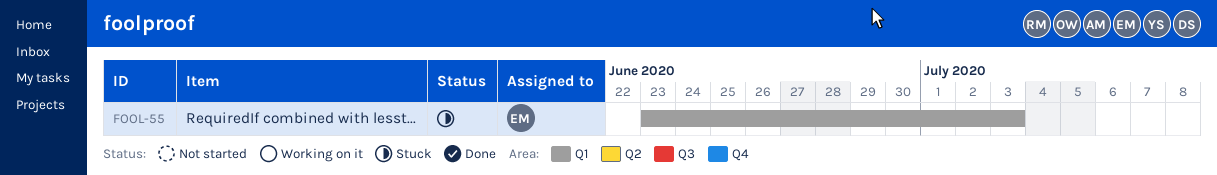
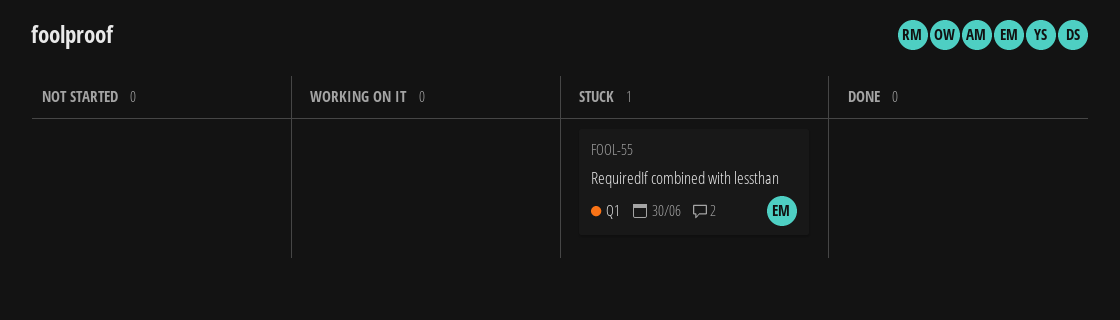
FOOL-55, due: Jul 3 -> Jun 30

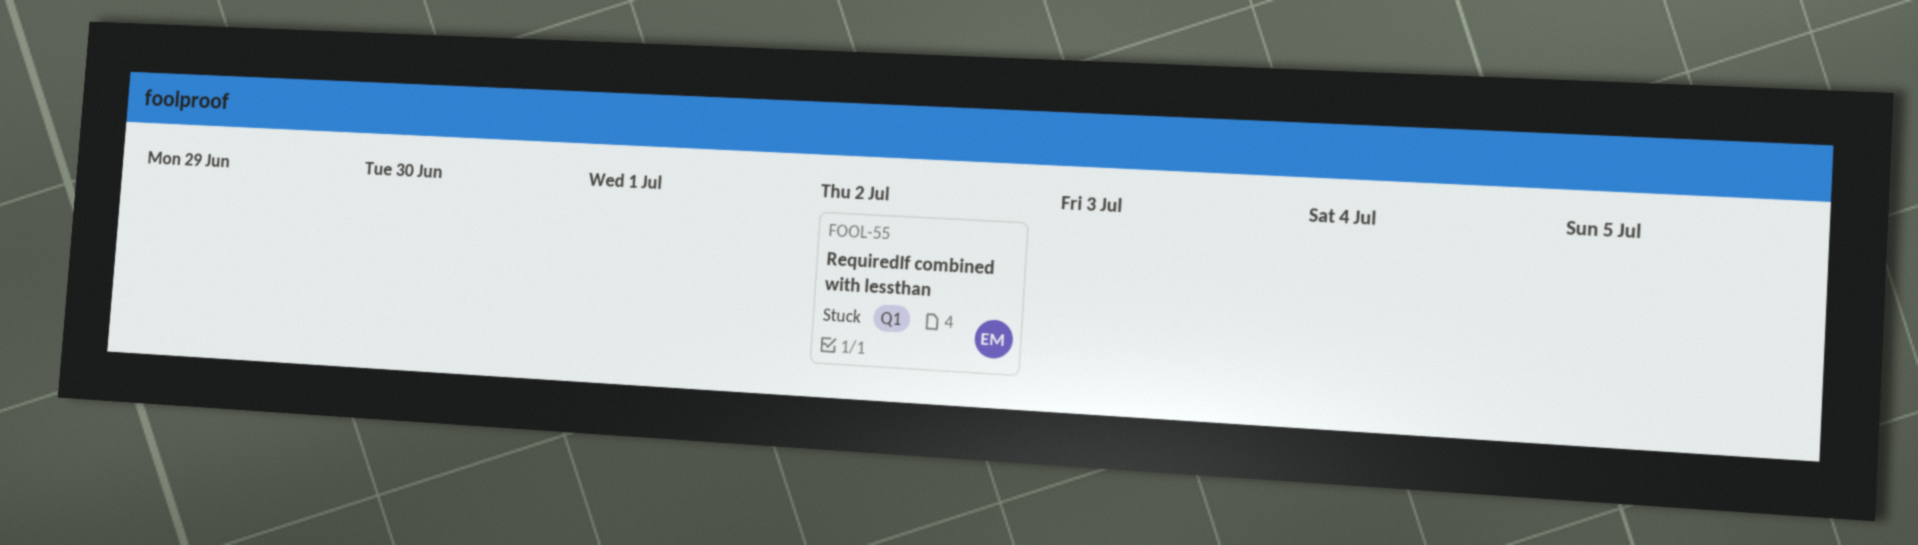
FOOL-55, due: Jun 30 -> Jul 2

